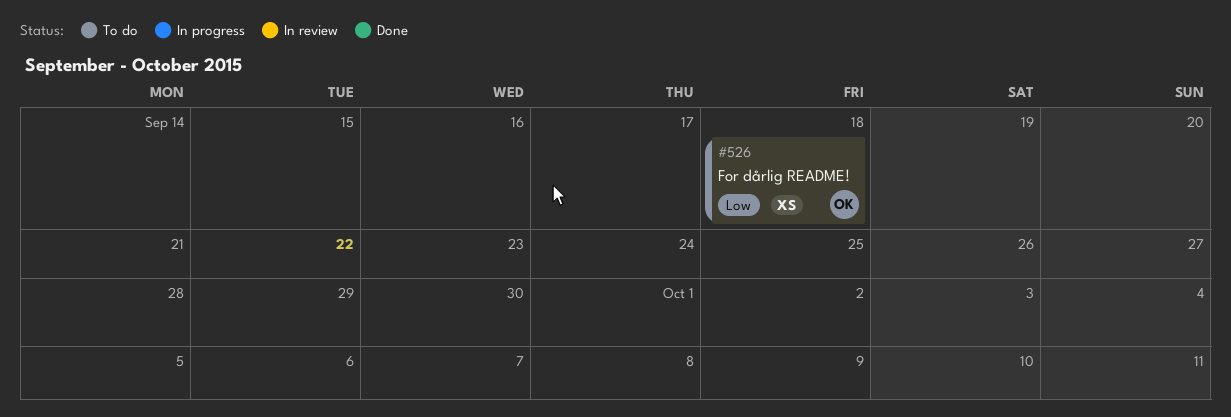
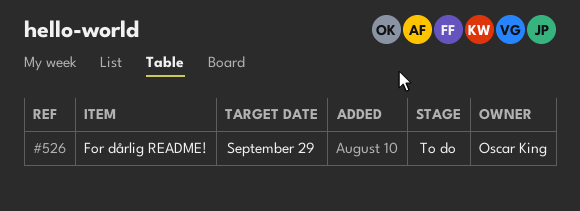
#526, due: Sep 18 -> Sep 29

